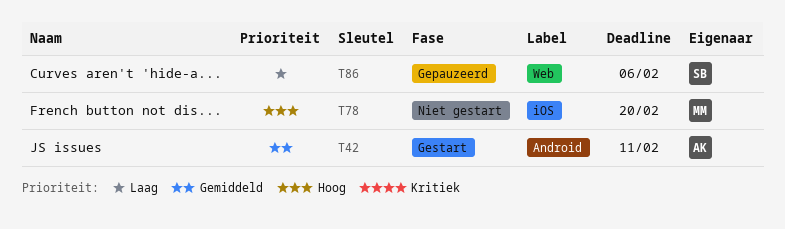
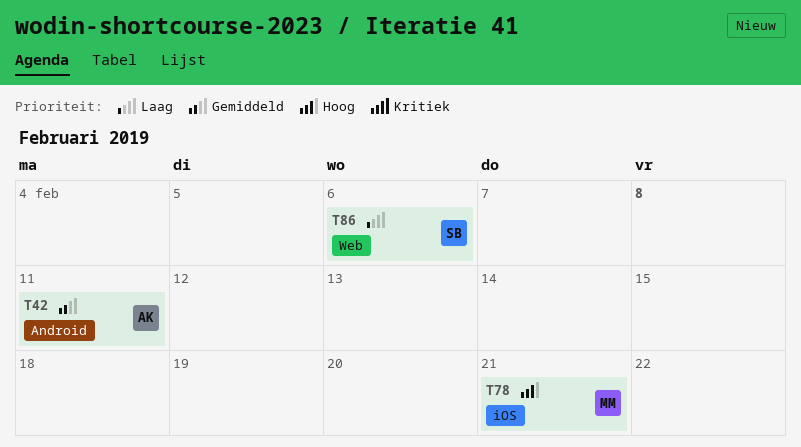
T78, due: Feb 20 -> Feb 21

